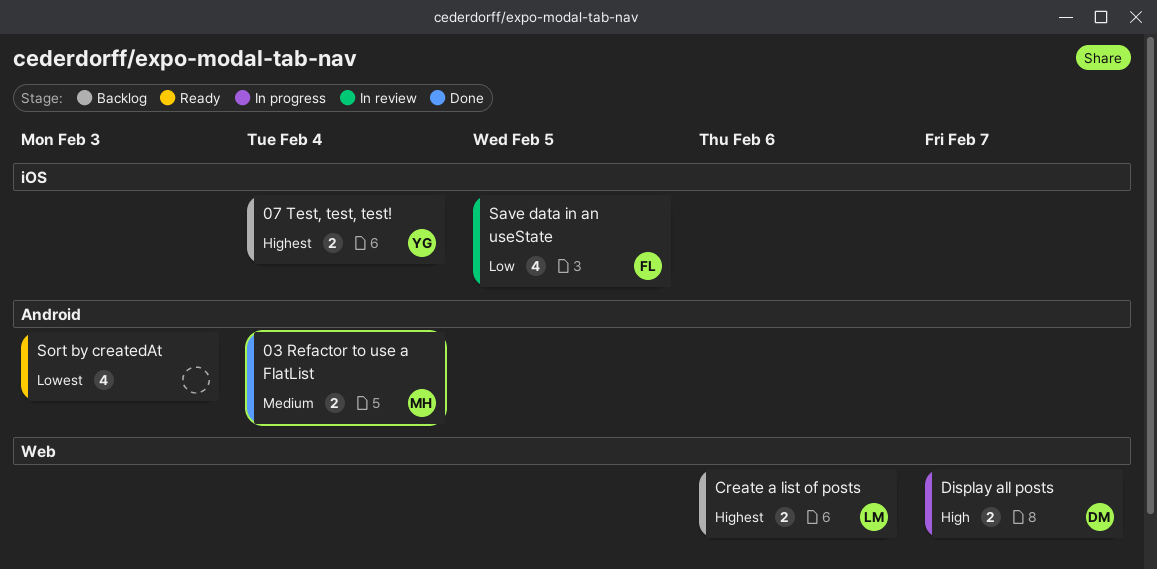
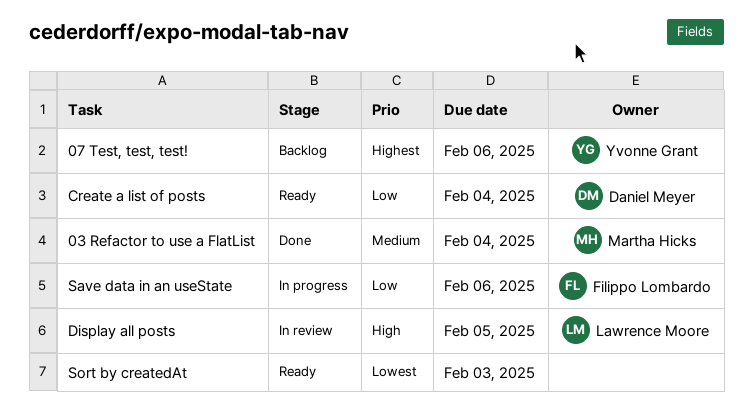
07 Test, test, test!, due: Feb 4 -> Feb 6
Create a list of posts, status: Backlog -> Ready
Create a list of posts, owner: Lawrence Moore -> Daniel Meyer
Create a list of posts, priority: Highest -> Low
Create a list of posts, due: Feb 6 -> Feb 4
Display all posts, status: In progress -> In review
Display all posts, owner: Daniel Meyer -> Lawrence Moore
Display all posts, due: Feb 7 -> Feb 5
Save data in an useState, status: In review -> In progress
Save data in an useState, due: Feb 5 -> Feb 6

